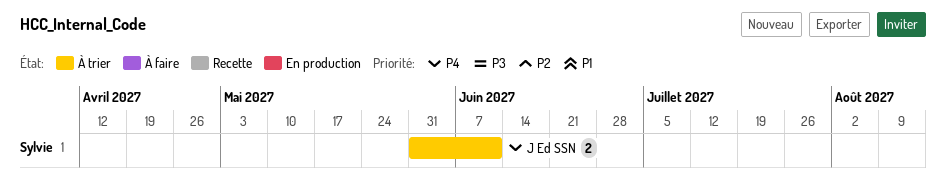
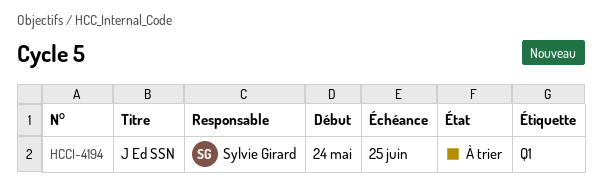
J Ed SSN, start: May 31 -> May 24
J Ed SSN, due: Jun 11 -> Jun 25

